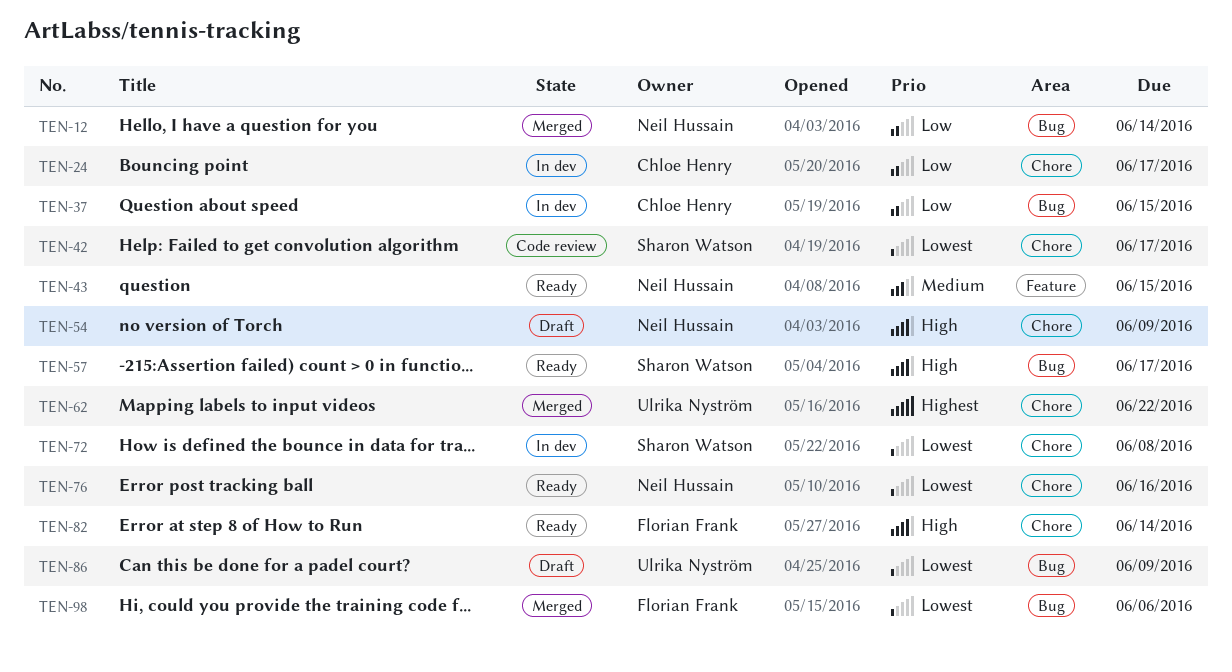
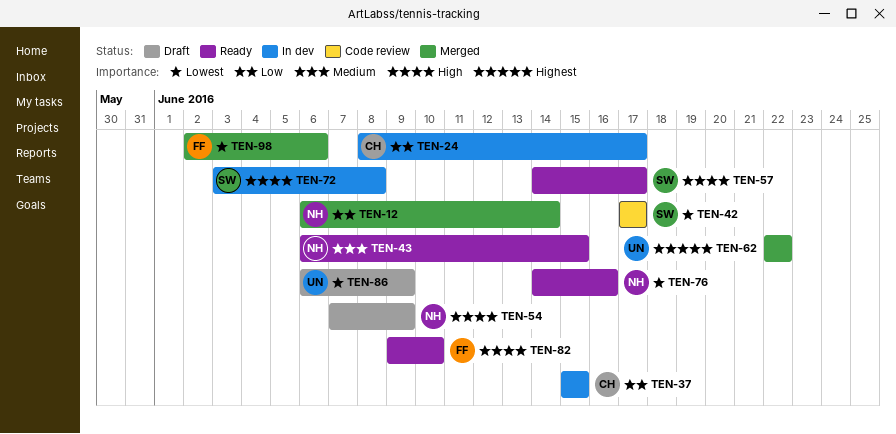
TEN-72, priority: Lowest -> High
TEN-82, due: Jun 14 -> Jun 10

